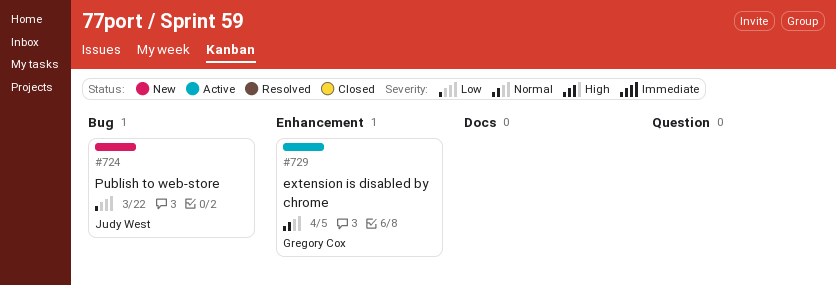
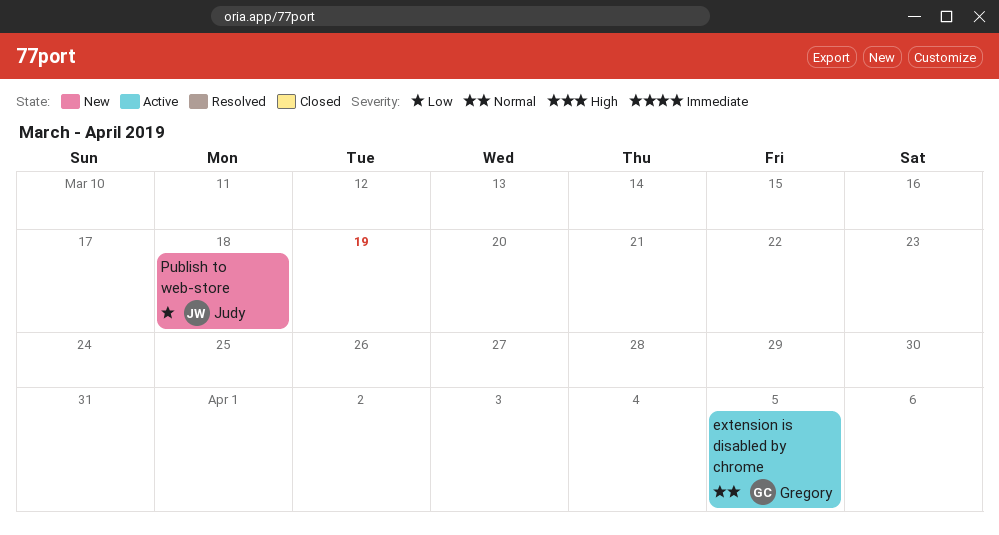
Publish to web-store, due: Mar 22 -> Mar 18

